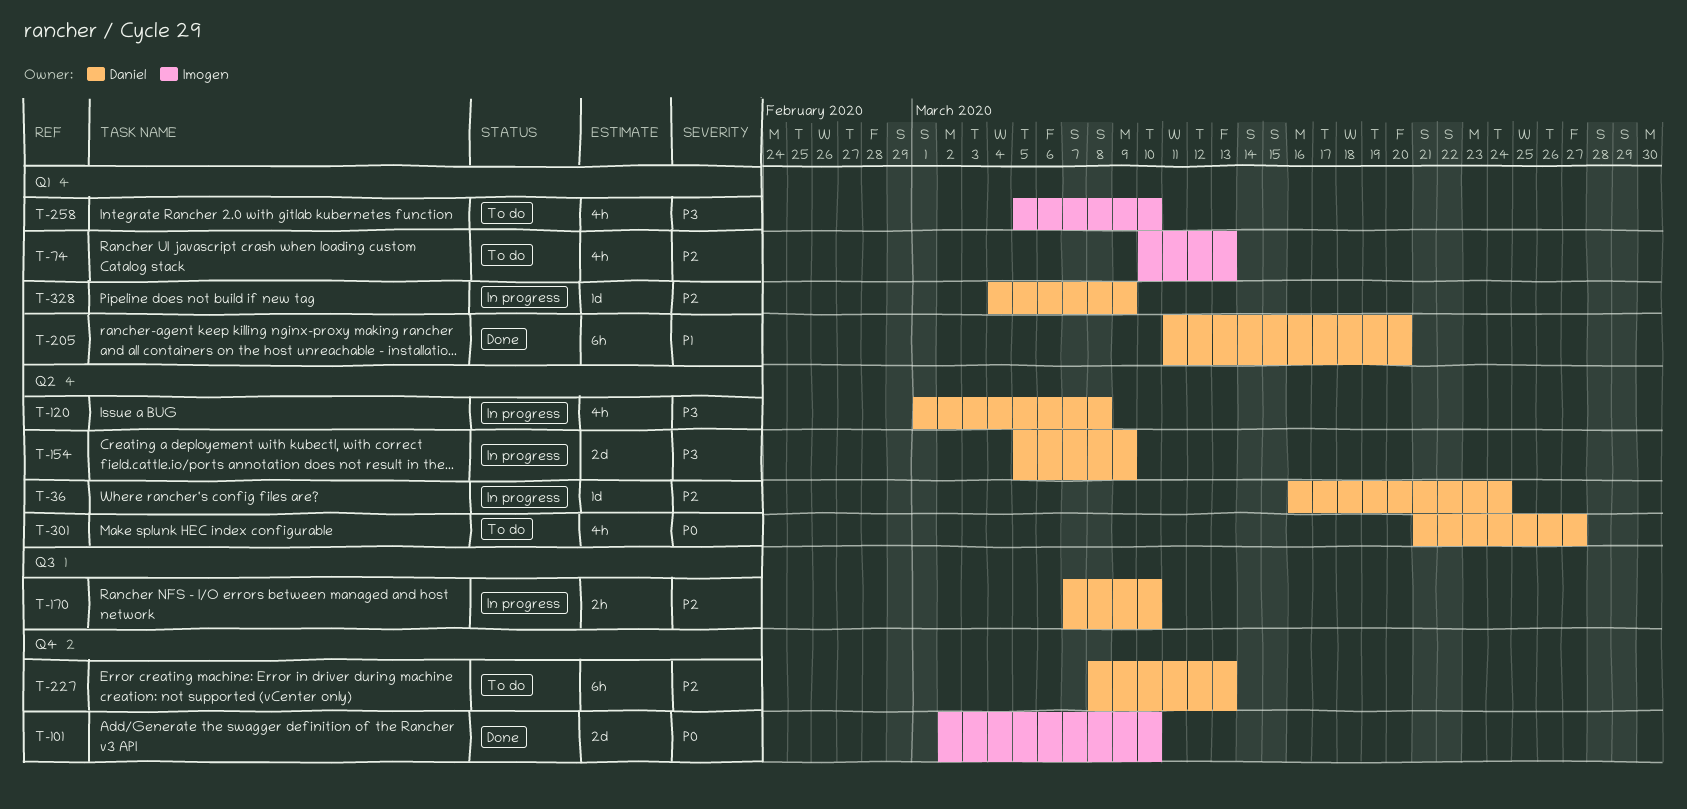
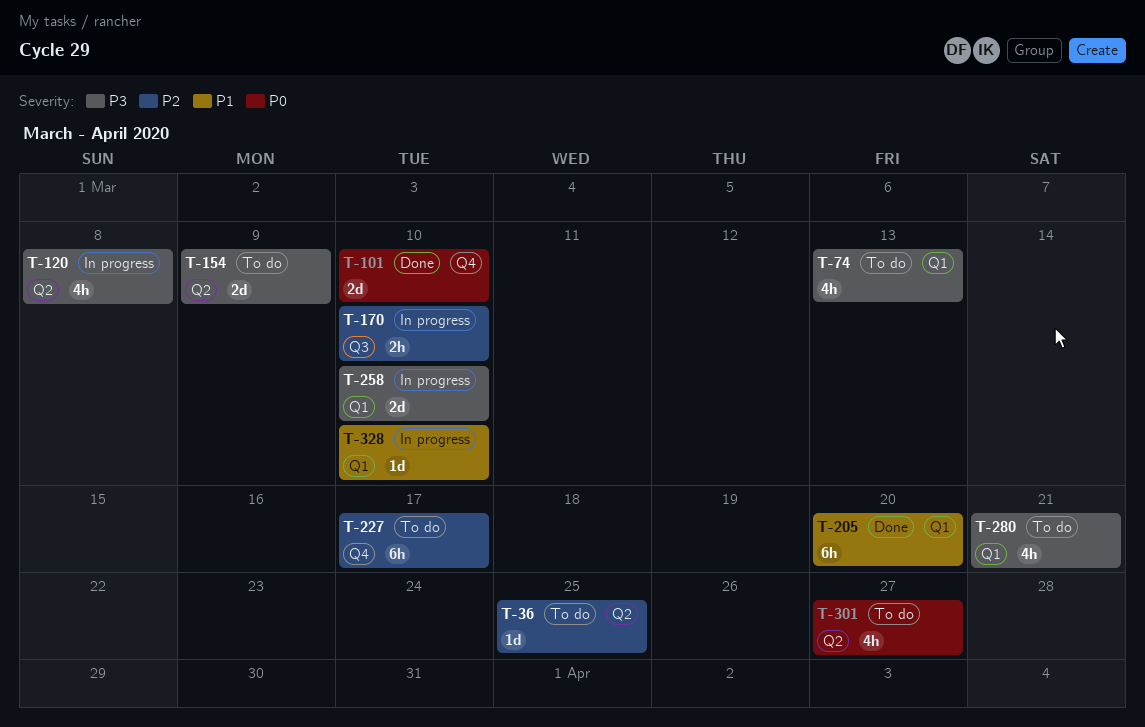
T-36, status: In progress -> To do
T-36, due: Mar 24 -> Mar 25
T-74, priority: P2 -> P3
T-154, status: In progress -> To do
T-227, due: Mar 13 -> Mar 17
T-258, status: To do -> In progress
T-258, estimate: 4h -> 2d
T-280: none -> present
T-328, priority: P2 -> P1
T-328, due: Mar 9 -> Mar 10

